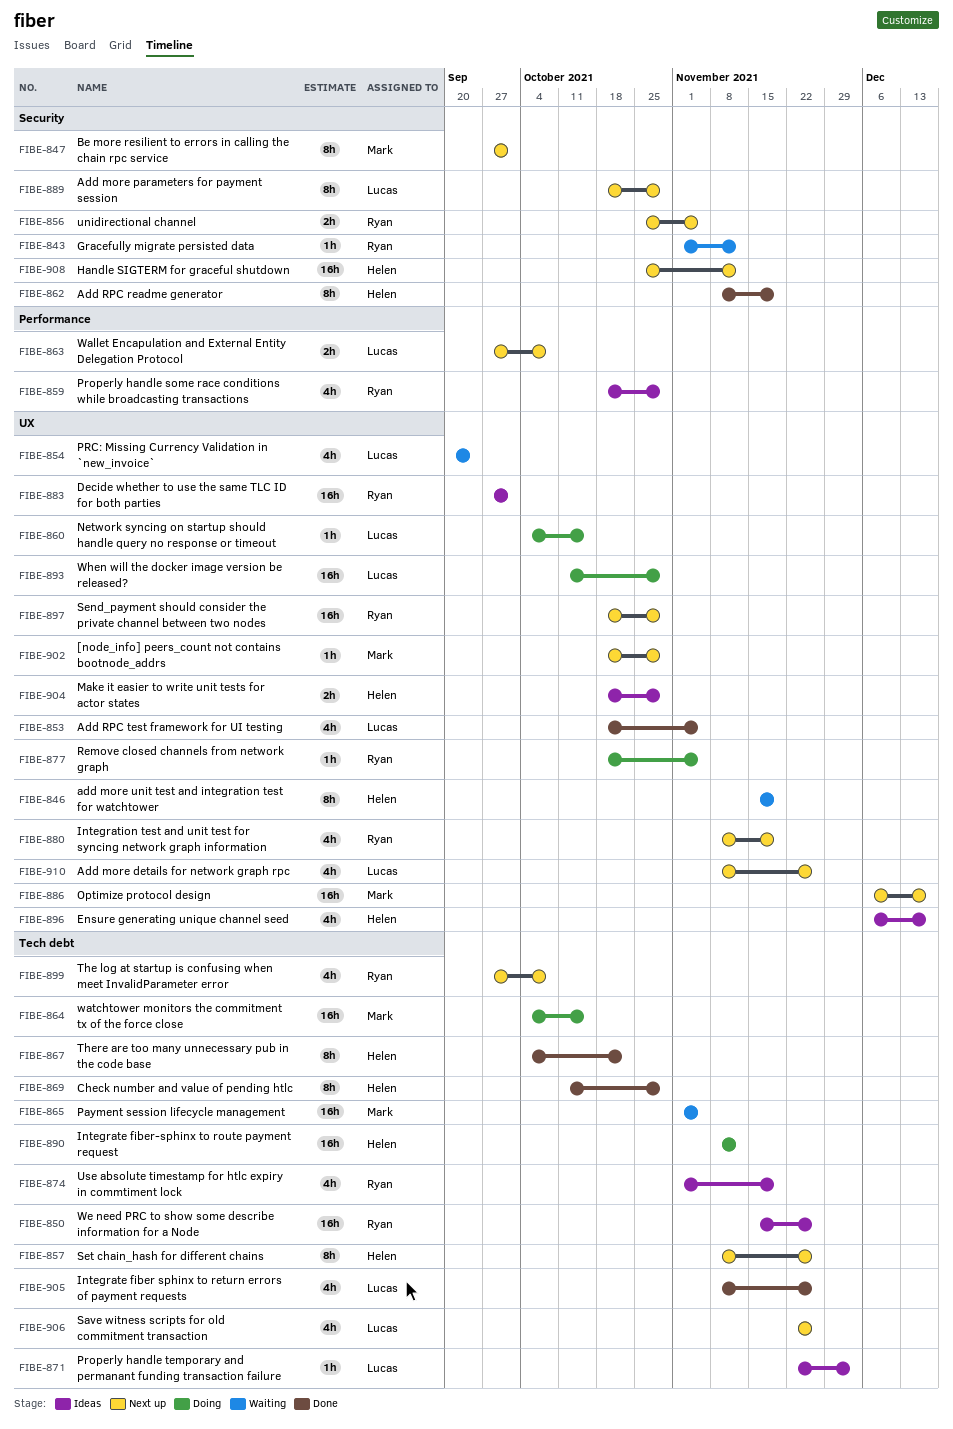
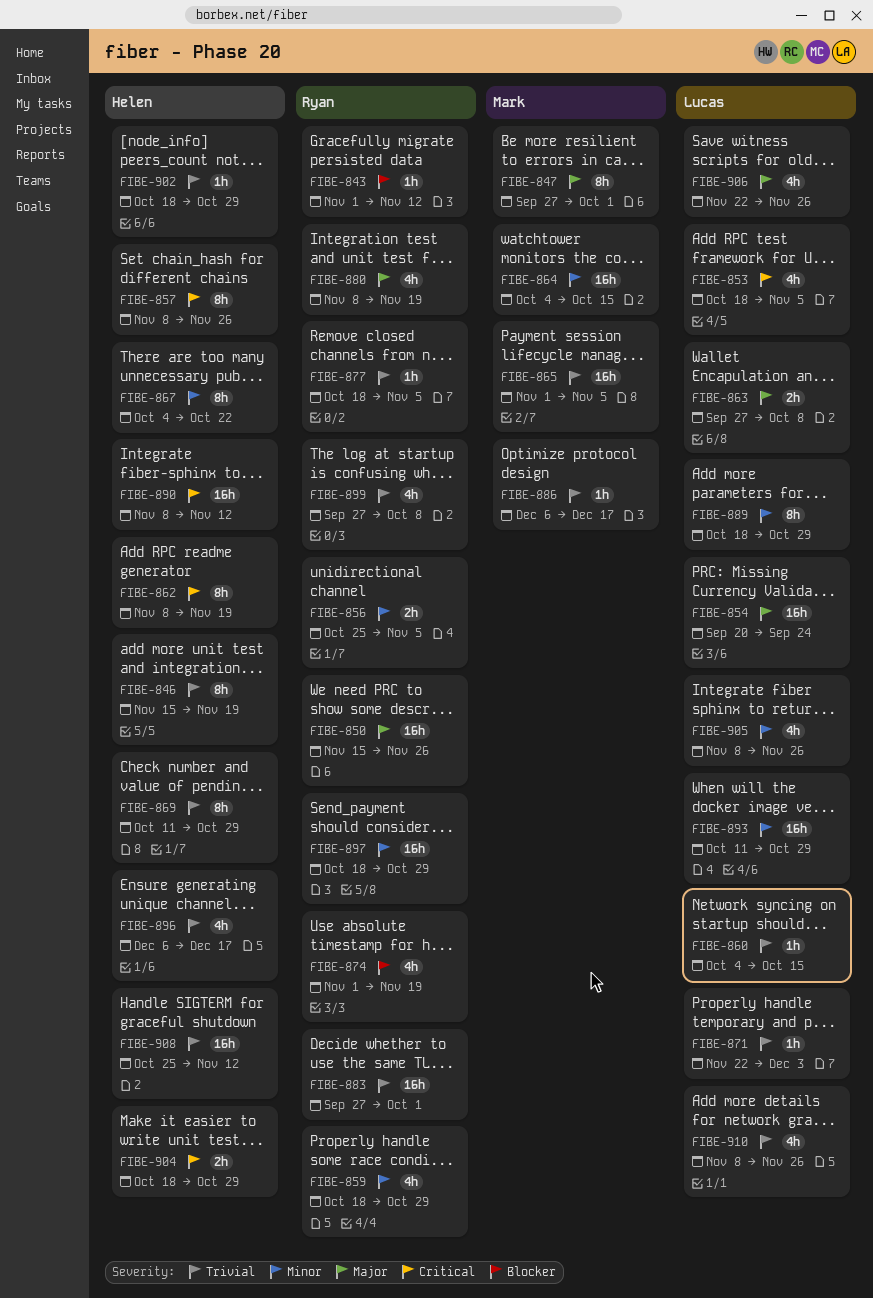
FIBE-854, estimate: 4h -> 16h
FIBE-886, estimate: 16h -> 1h
FIBE-902, owner: Mark -> Helen

